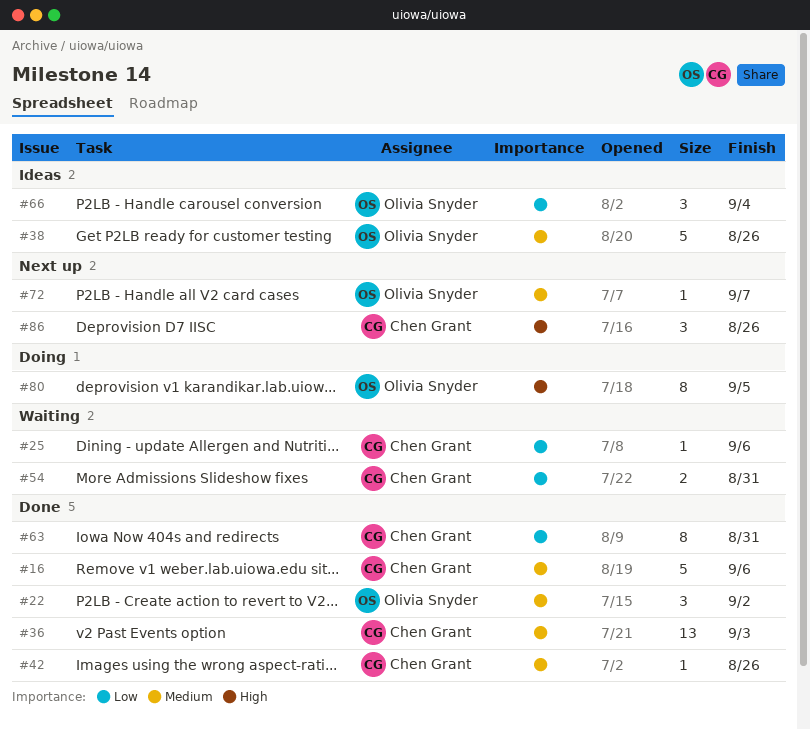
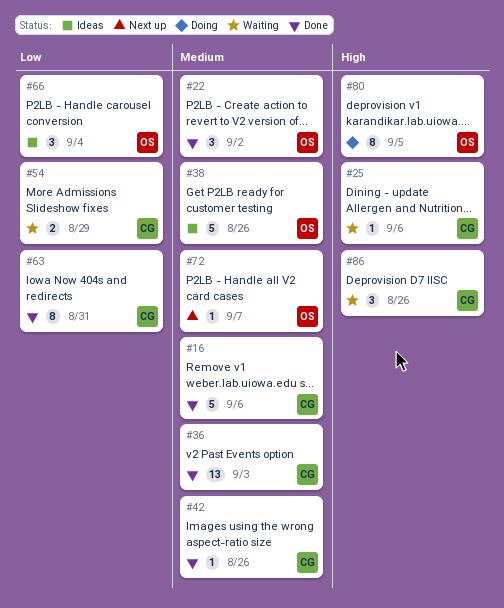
#25, priority: Low -> High
#54, due: Aug 31 -> Aug 29
#86, status: Next up -> Waiting

